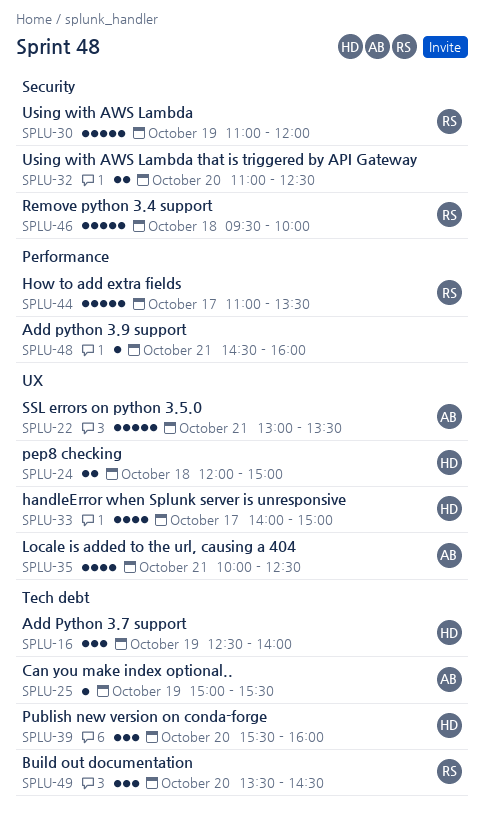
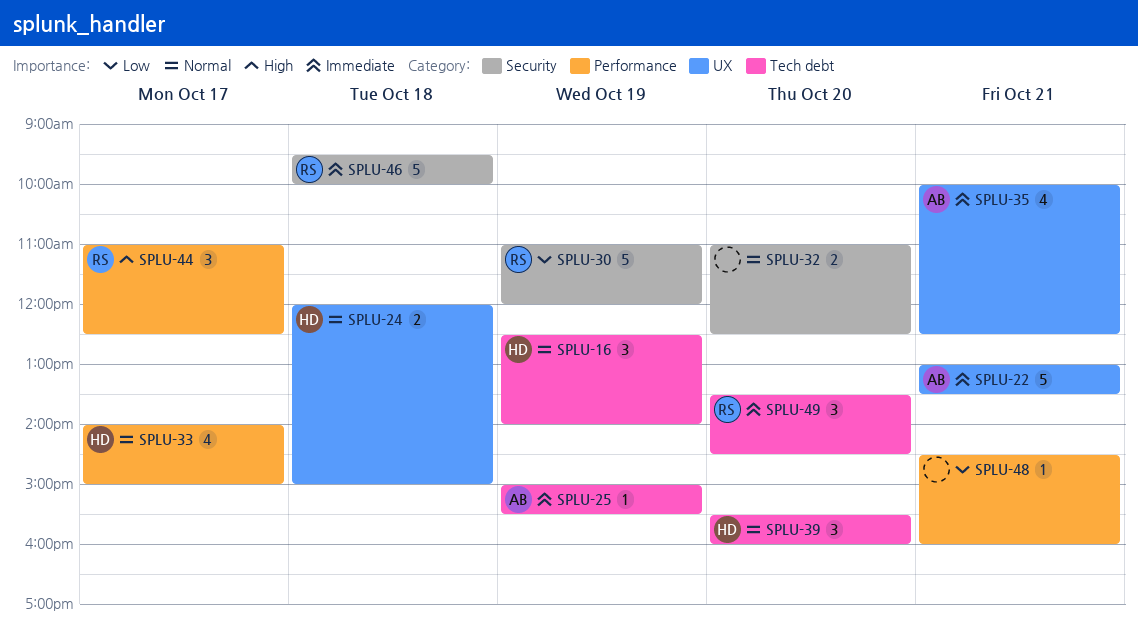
SPLU-33, label: UX -> Performance
SPLU-44, estimate: 5 -> 3
SPLU-44, ends: 13:30 -> 12:30

